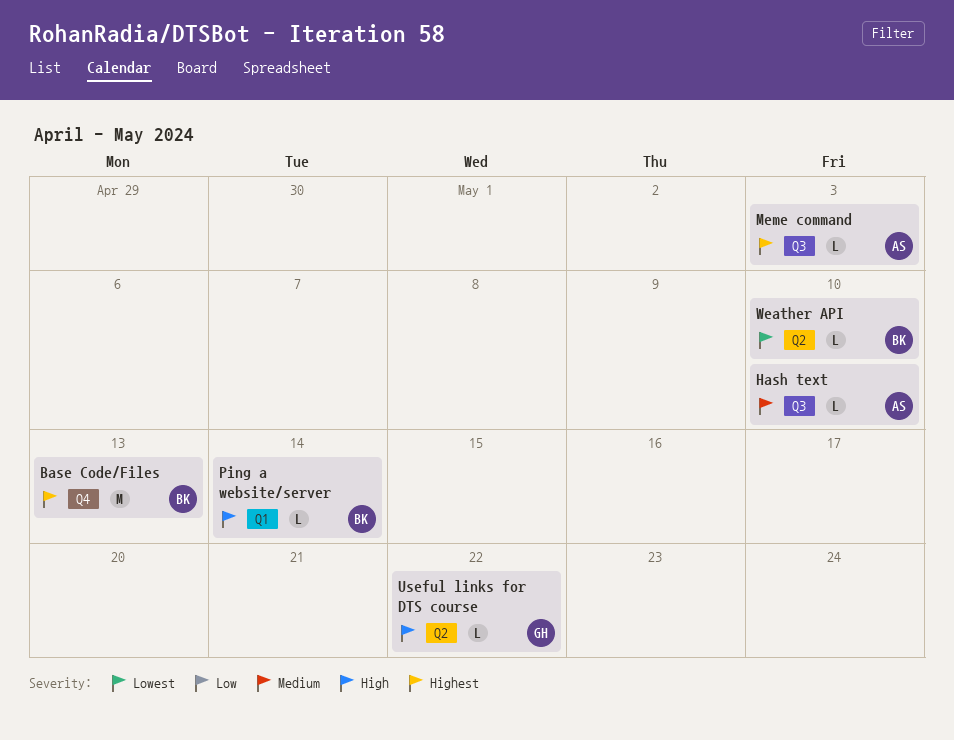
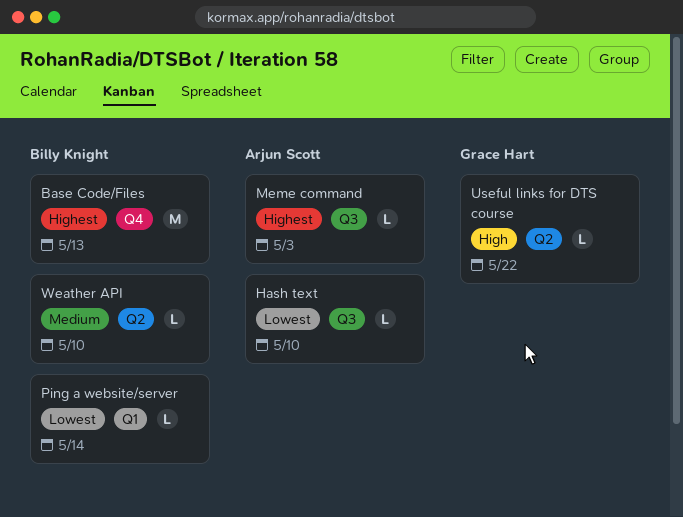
Hash text, priority: Medium -> Lowest
Ping a website/server, priority: High -> Lowest
Weather API, priority: Lowest -> Medium

